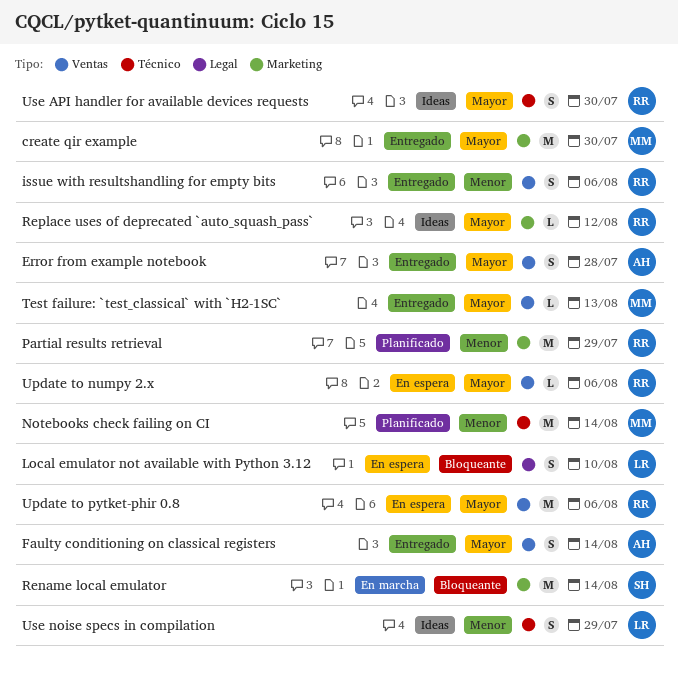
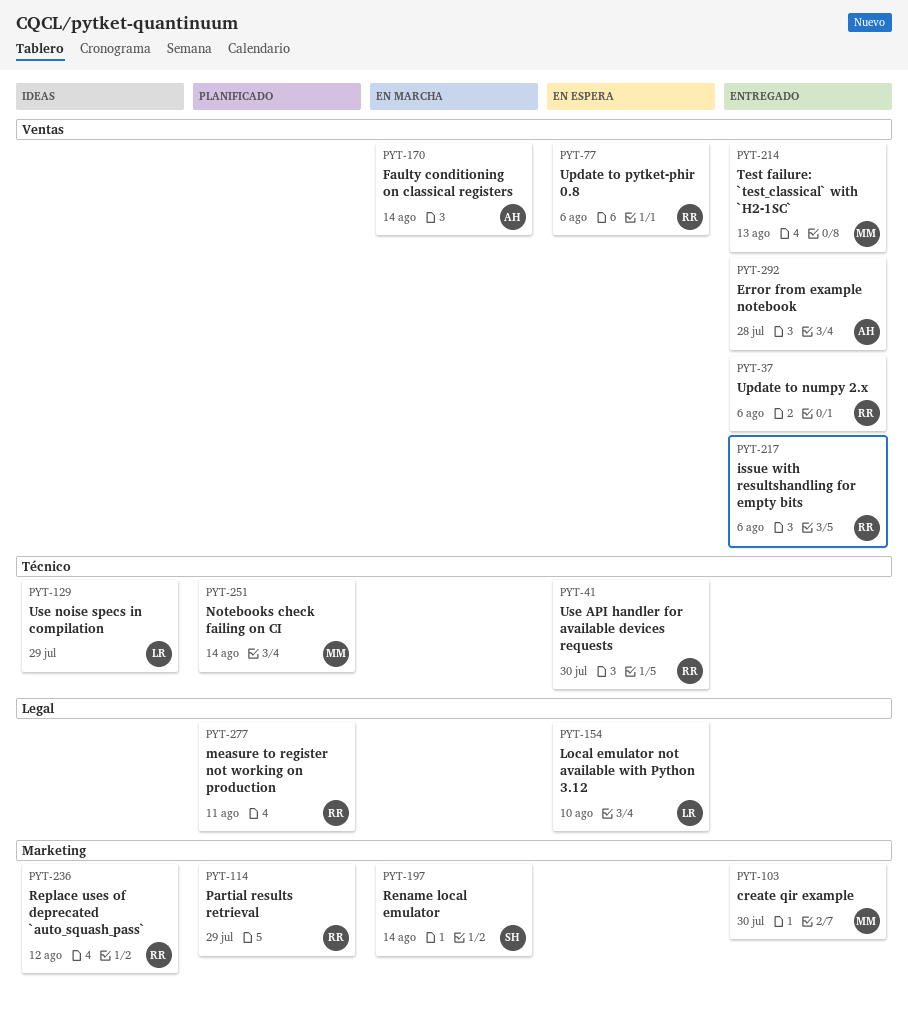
Faulty conditioning on classical registers, status: Entregado -> En marcha
measure to register not working on production: none -> present
Update to numpy 2.x, status: En espera -> Entregado
Use API handler for available devices requests, status: Ideas -> En espera

